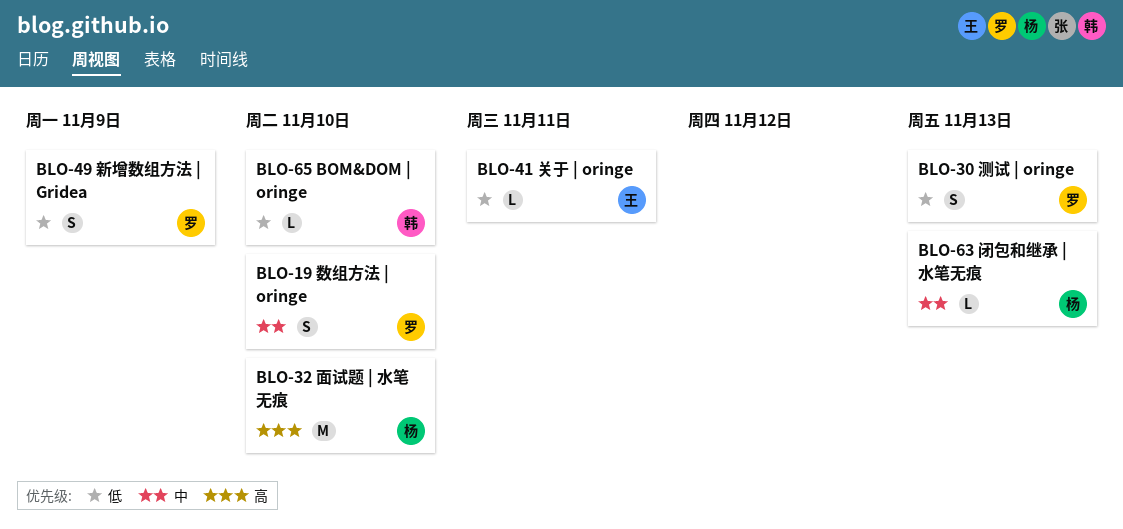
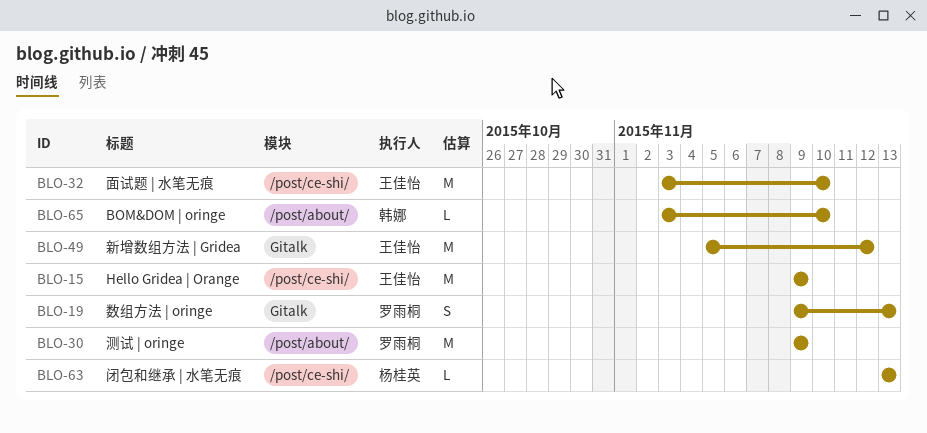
BLO-15: none -> present
BLO-19, due: Nov 10 -> Nov 13
BLO-30, estimate: S -> M
BLO-30, due: Nov 13 -> Nov 9
BLO-32, owner: 杨桂英 -> 王佳怡
BLO-41: present -> none
BLO-49, owner: 罗雨桐 -> 王佳怡
BLO-49, estimate: S -> M
BLO-49, due: Nov 9 -> Nov 12

